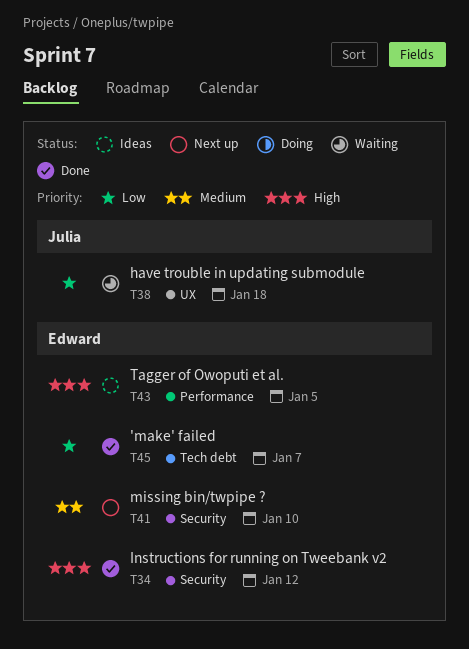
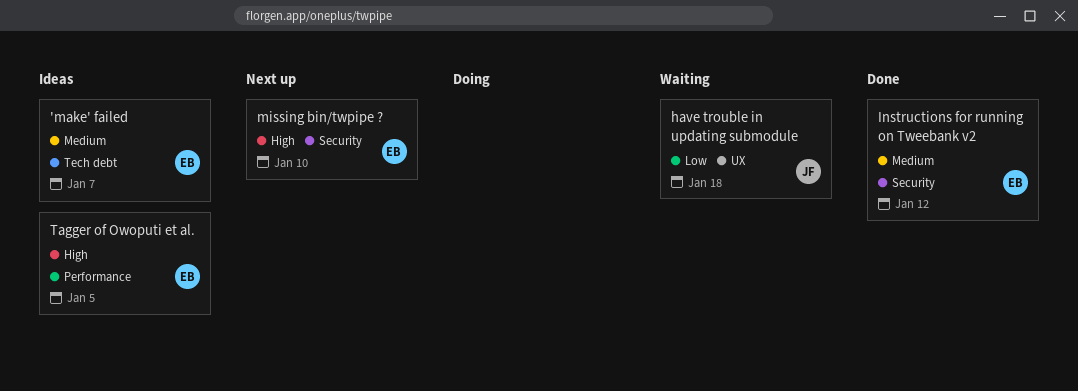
'make' failed, status: Done -> Ideas
'make' failed, priority: Low -> Medium
Instructions for running on Tweebank v2, priority: High -> Medium
missing bin/twpipe ?, priority: Medium -> High

